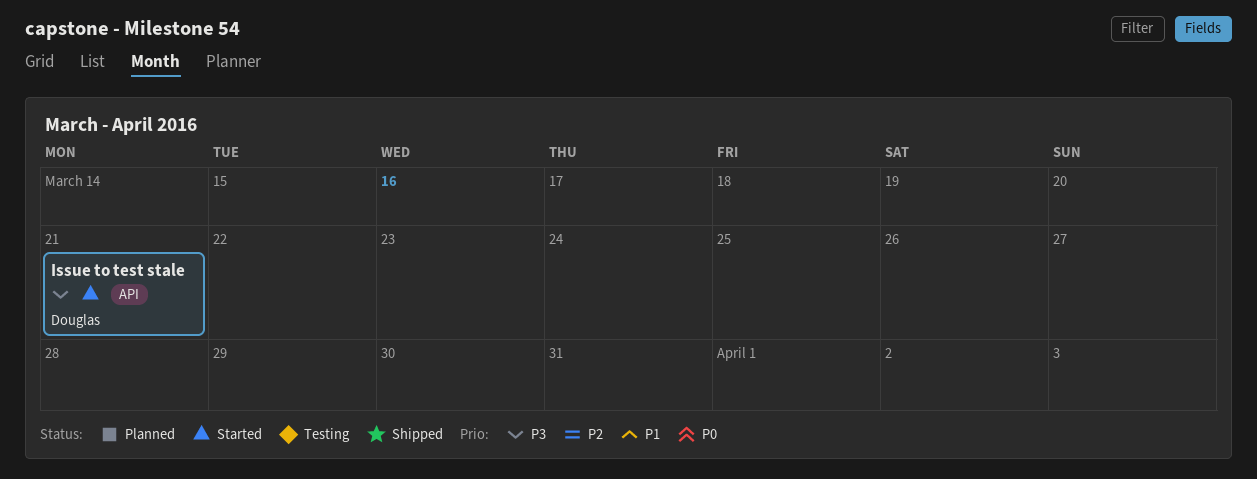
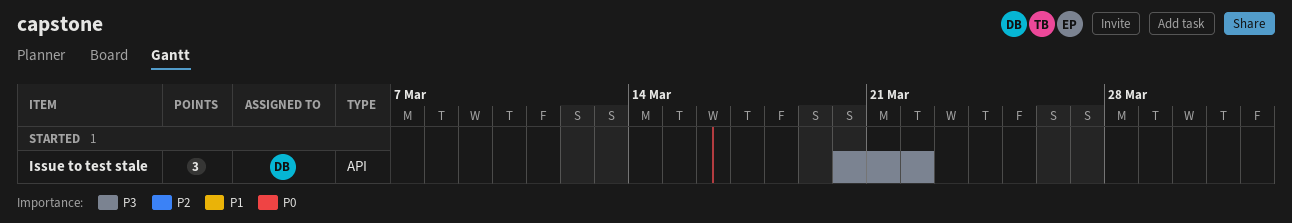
Issue to test stale, due: Mar 21 -> Mar 22

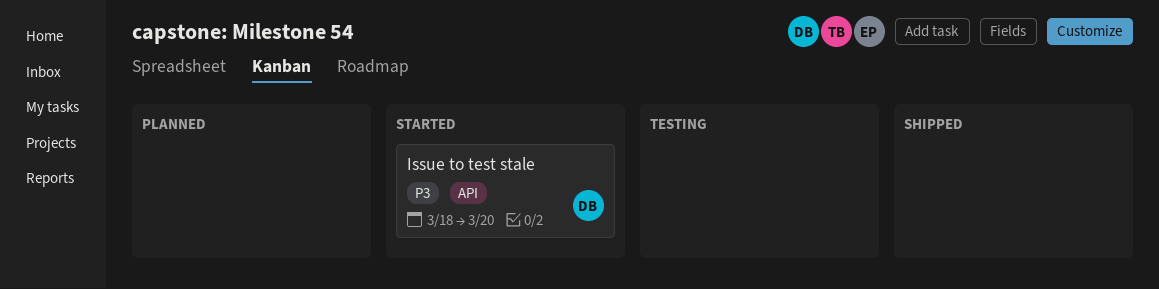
Issue to test stale, start: Mar 20 -> Mar 18
Issue to test stale, due: Mar 22 -> Mar 20

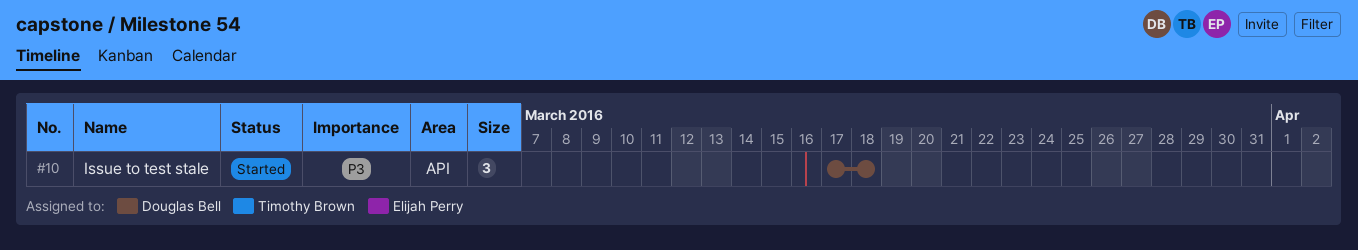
Issue to test stale, start: Mar 18 -> Mar 17
Issue to test stale, due: Mar 20 -> Mar 18

